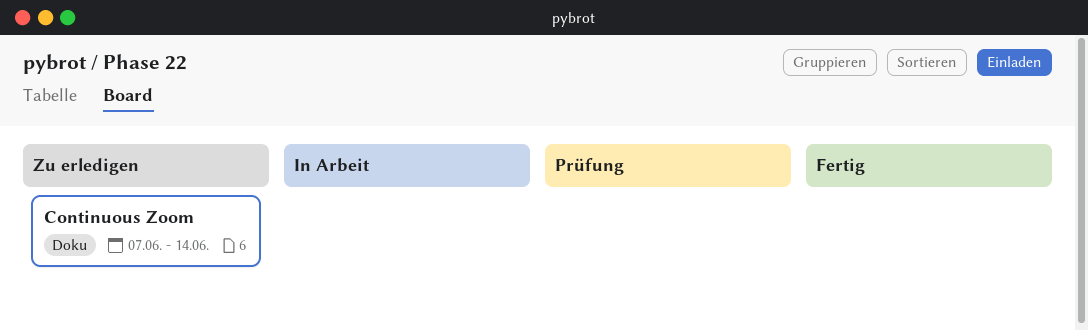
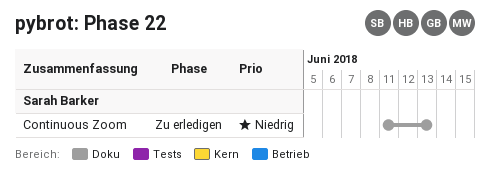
Continuous Zoom, start: Jun 7 -> Jun 11
Continuous Zoom, due: Jun 14 -> Jun 13

